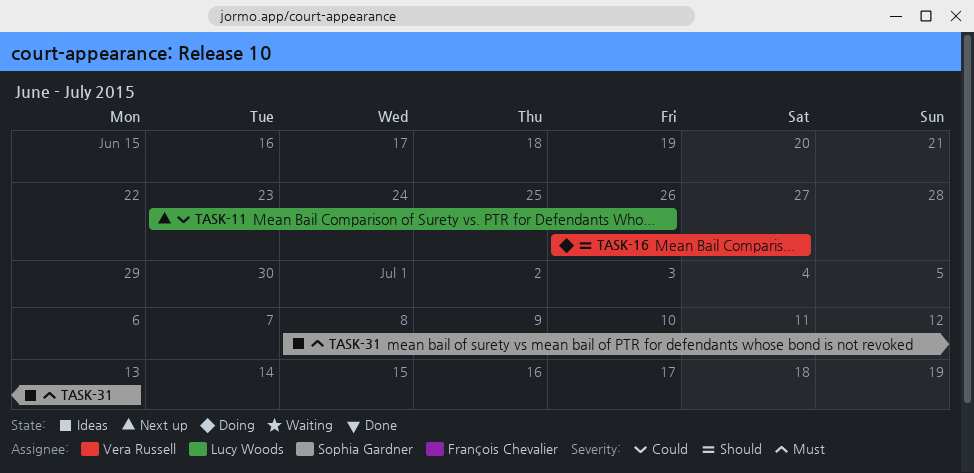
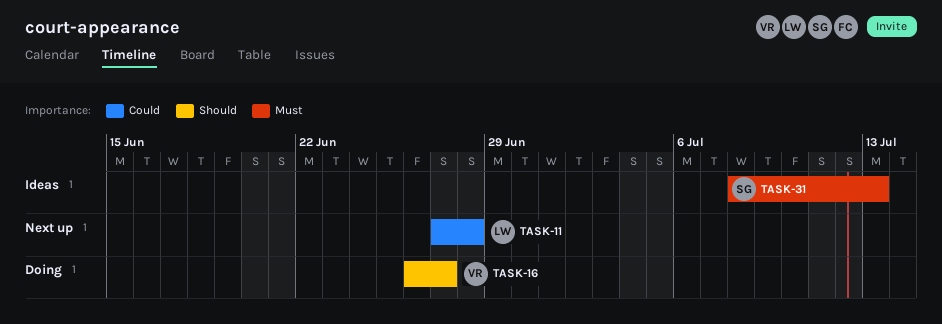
TASK-11, start: Jun 23 -> Jun 27
TASK-11, due: Jun 26 -> Jun 28

